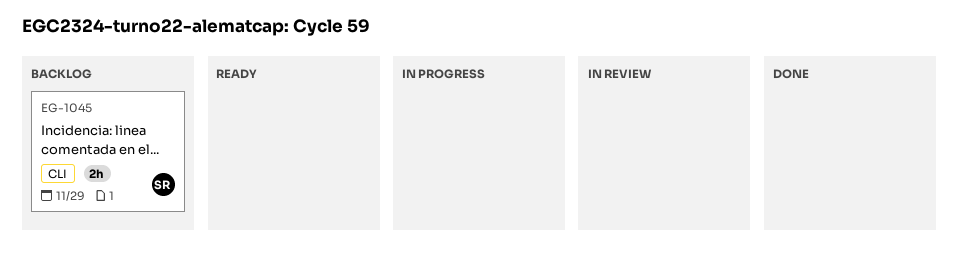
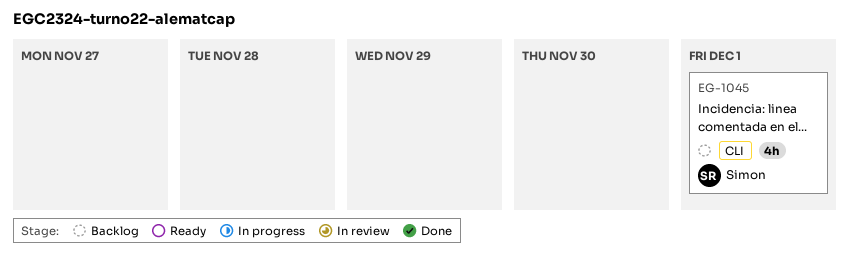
EG-1045, estimate: 2h -> 4h
EG-1045, due: Nov 29 -> Dec 1

